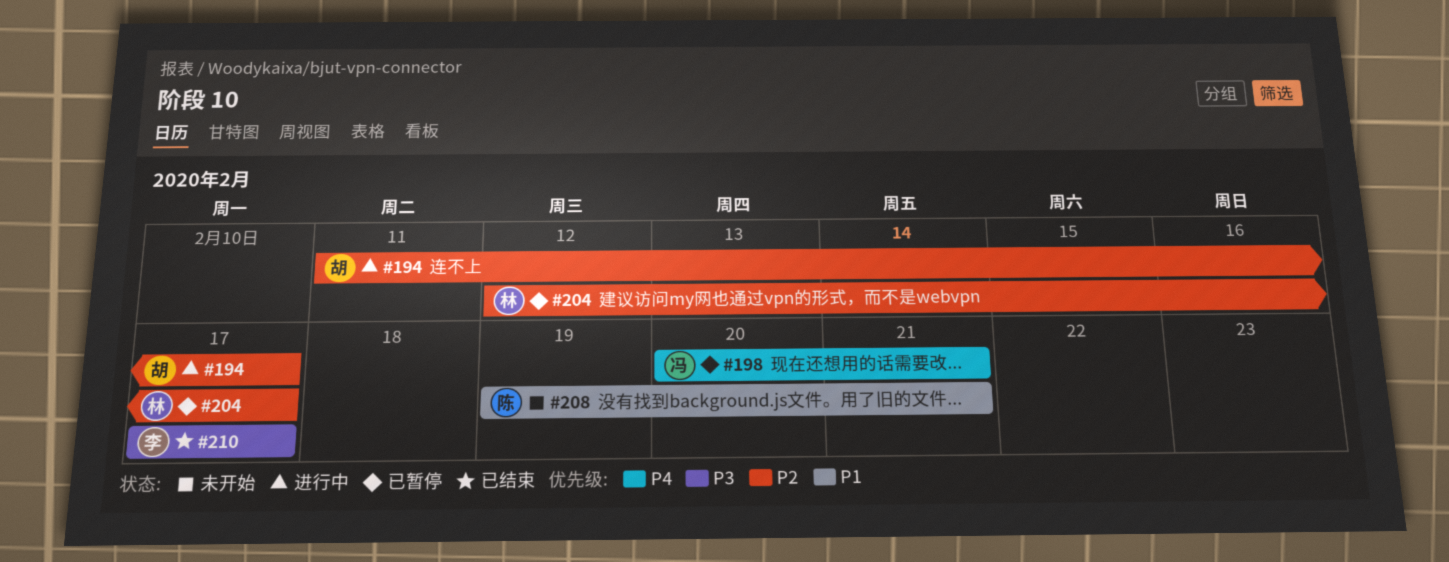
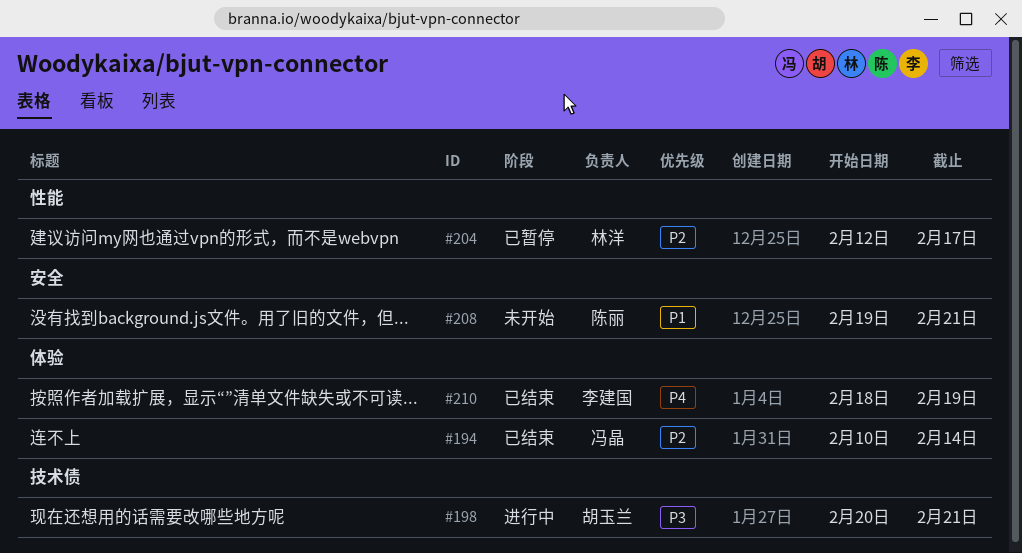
#194, status: 进行中 -> 已结束
#194, owner: 胡玉兰 -> 冯晶
#194, start: Feb 11 -> Feb 10
#194, due: Feb 17 -> Feb 14
#198, status: 已暂停 -> 进行中
#198, owner: 冯晶 -> 胡玉兰
#198, priority: P4 -> P3
#210, priority: P3 -> P4
#210, start: Feb 17 -> Feb 18
#210, due: Feb 17 -> Feb 19

